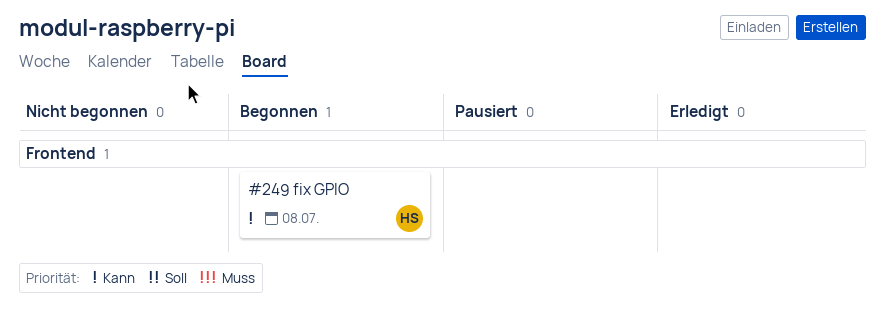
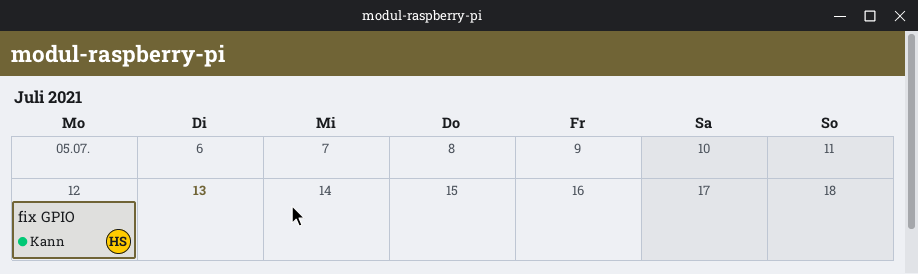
fix GPIO, due: Jul 8 -> Jul 12

